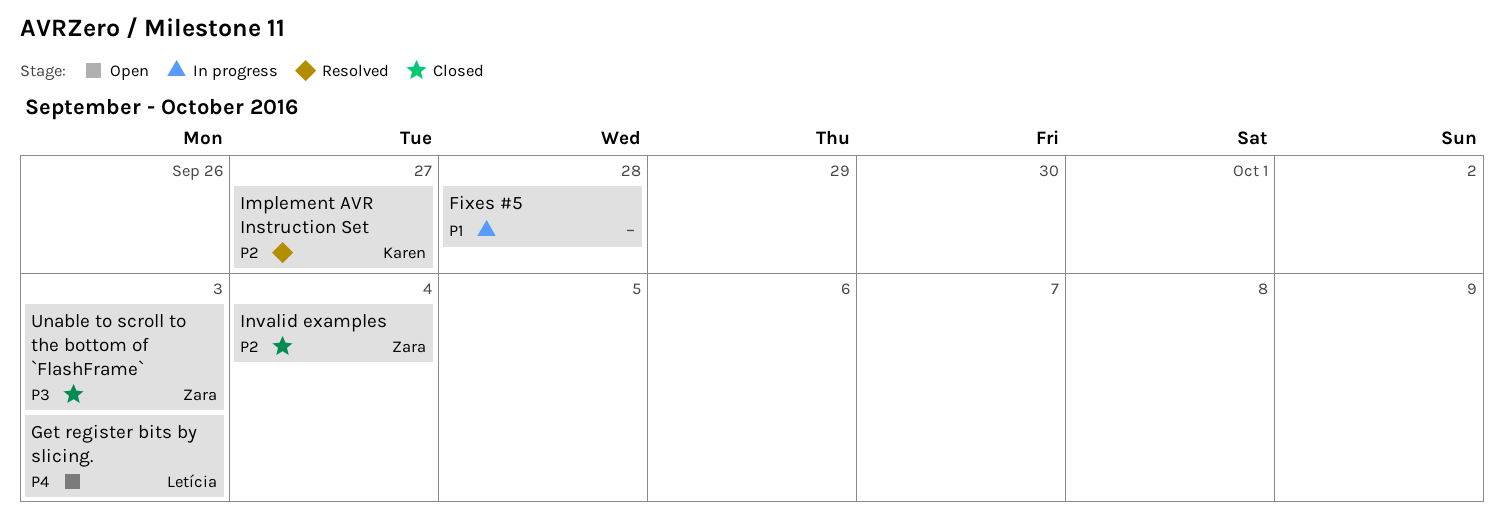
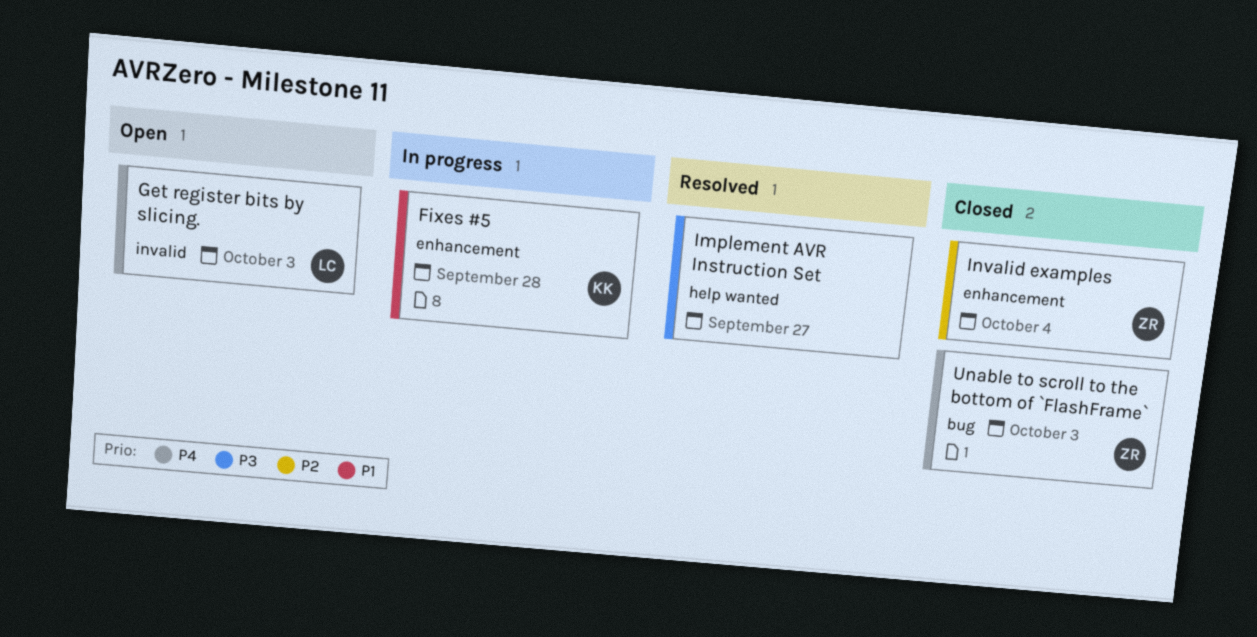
Fixes #5, owner: none -> Karen
Implement AVR Instruction Set, owner: Karen -> none
Implement AVR Instruction Set, priority: P2 -> P3
Unable to scroll to the bottom of `FlashFrame`, priority: P3 -> P4

